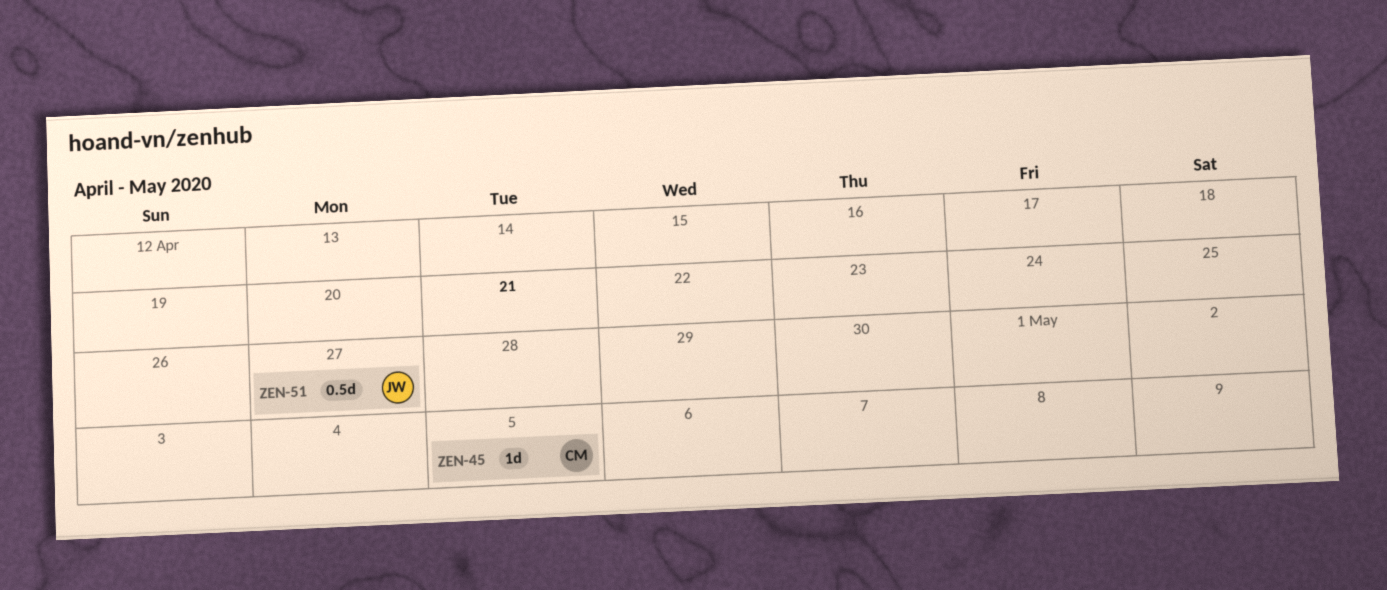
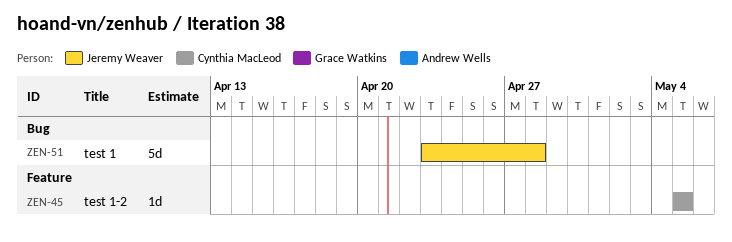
ZEN-51, estimate: 0.5d -> 5d
ZEN-51, due: Apr 27 -> Apr 28

